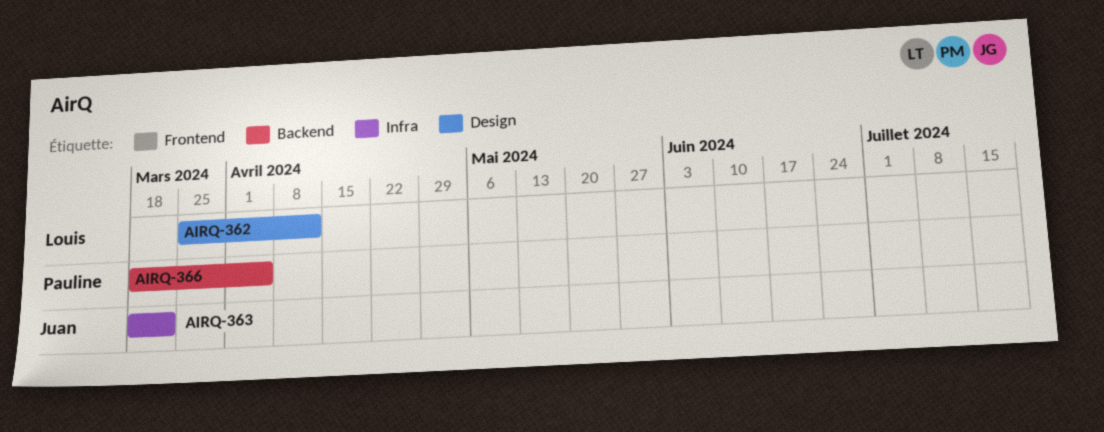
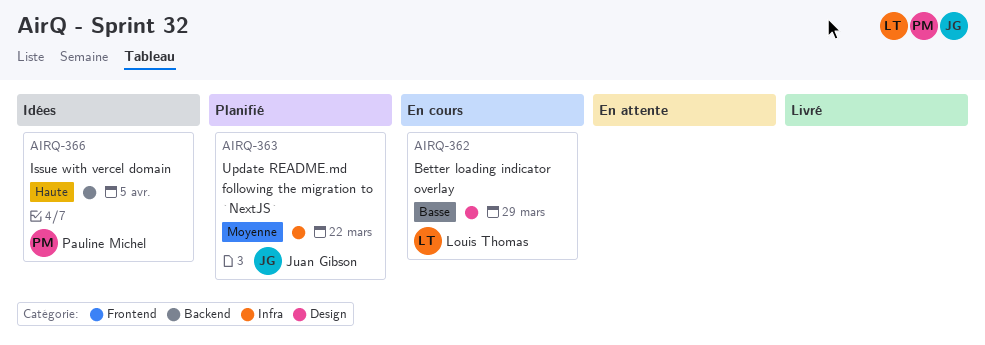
AIRQ-362, due: Apr 12 -> Mar 29

